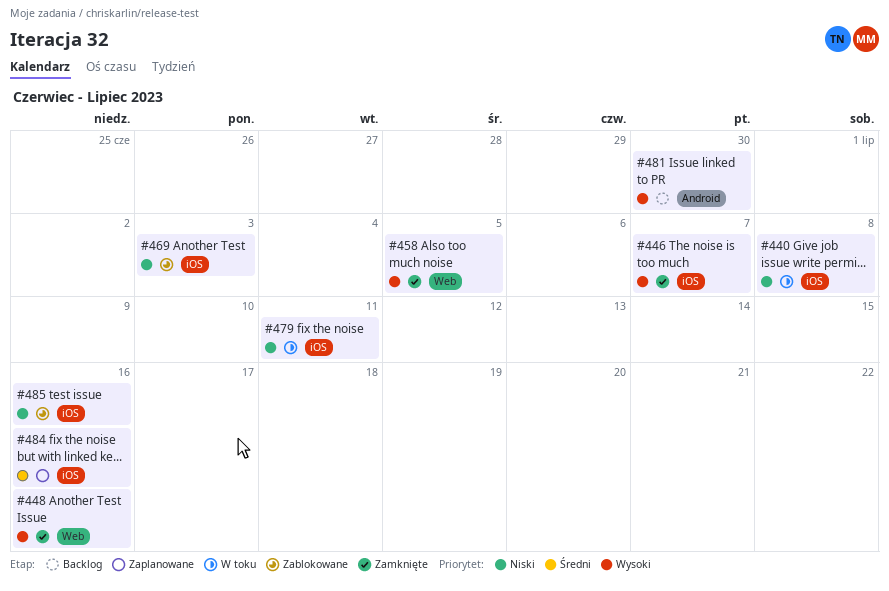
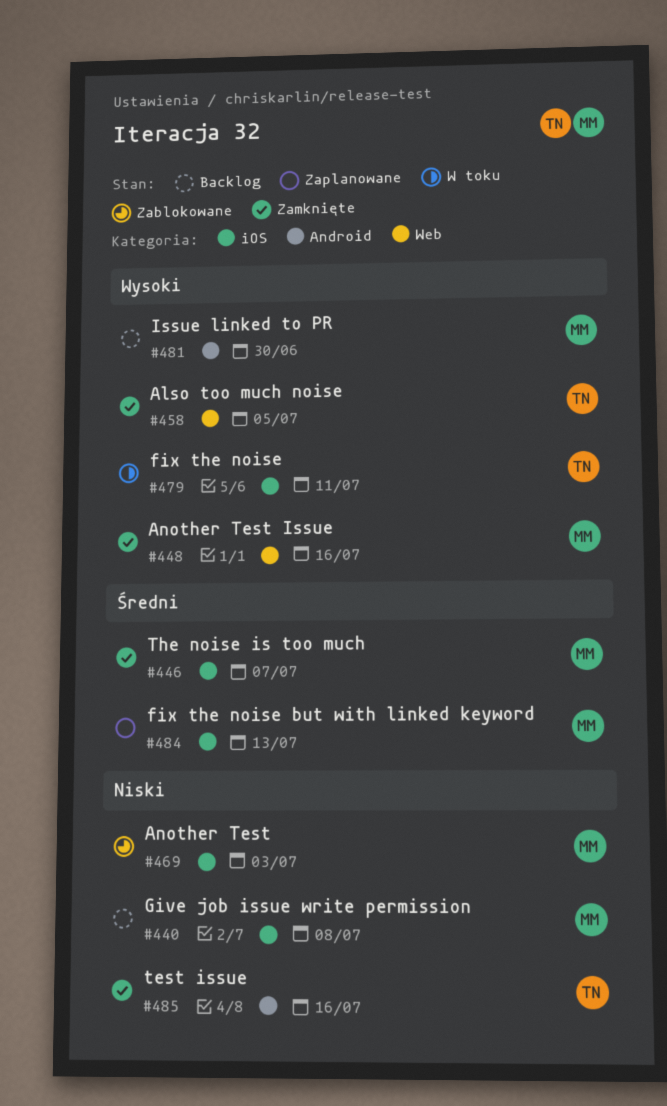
#440, status: W toku -> Backlog
#446, priority: Wysoki -> Średni
#479, priority: Niski -> Wysoki
#484, due: Jul 16 -> Jul 13
#485, status: Zablokowane -> Zamknięte
#485, label: iOS -> Android

